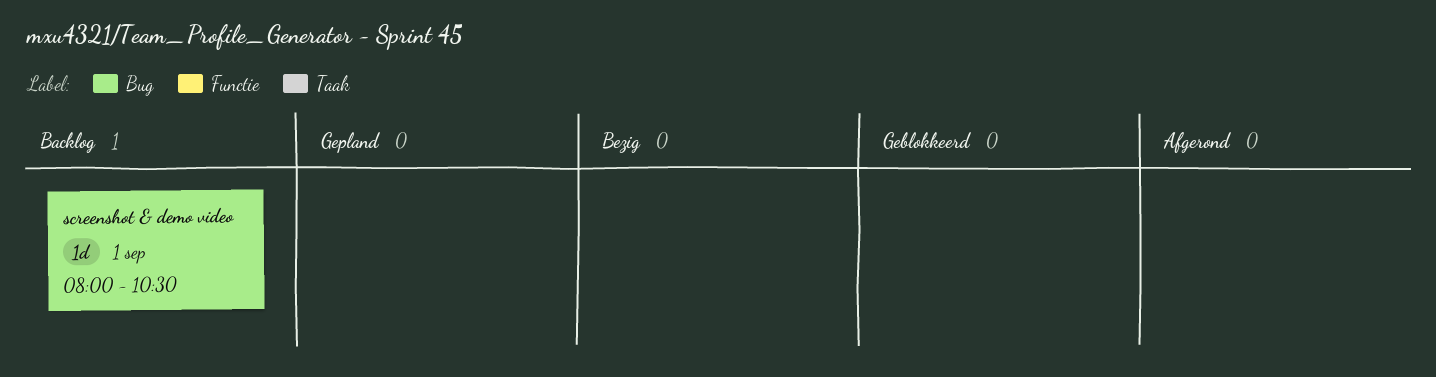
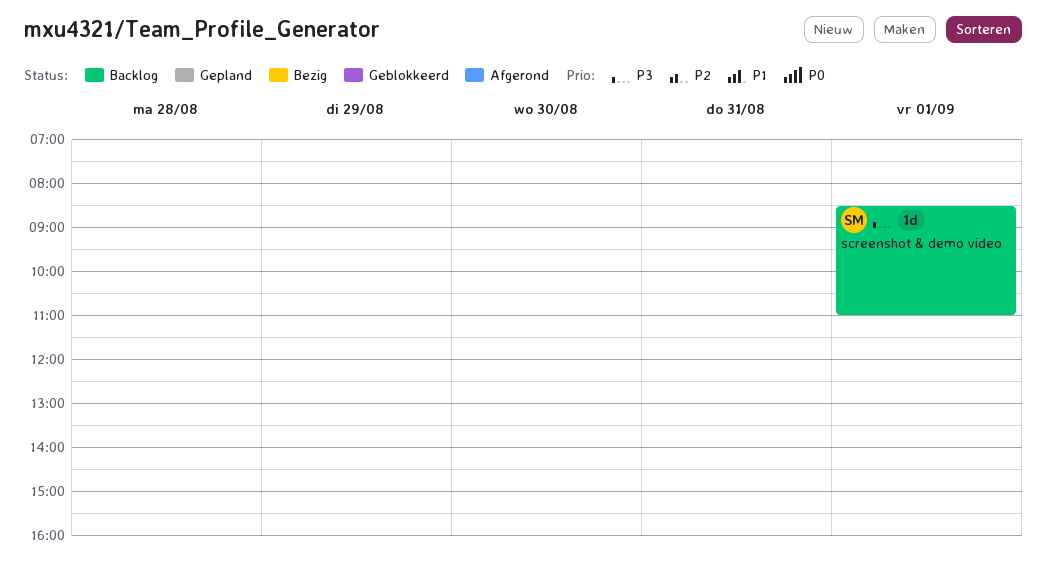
screenshot & demo video, begins: 08:00 -> 08:30
screenshot & demo video, ends: 10:30 -> 11:00

